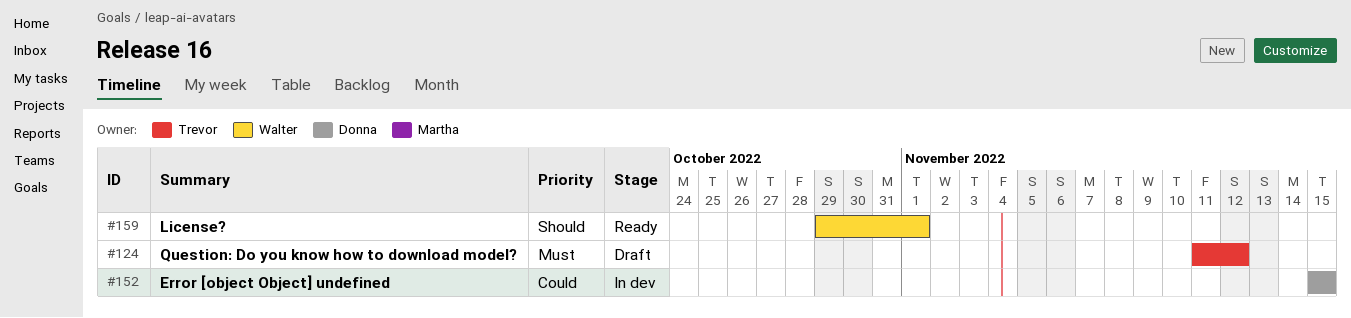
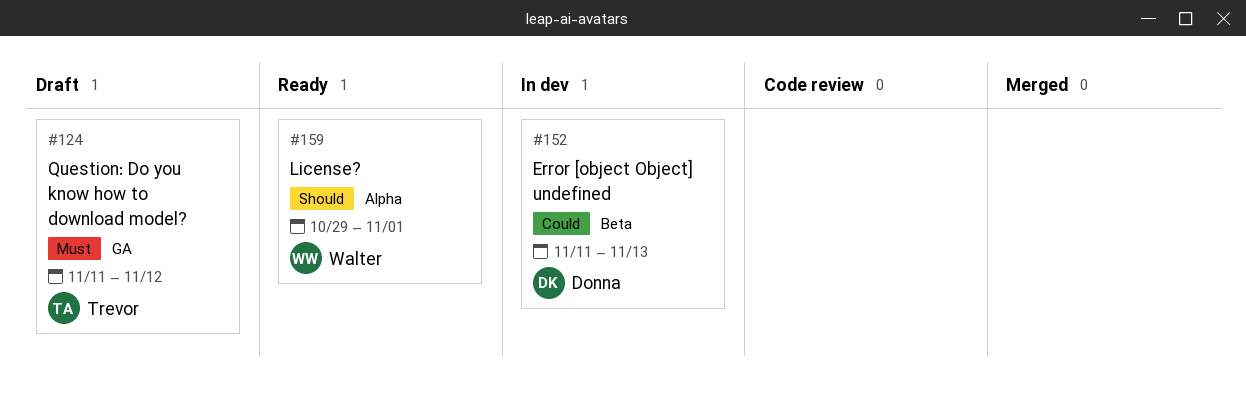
#152, start: Nov 15 -> Nov 11
#152, due: Nov 15 -> Nov 13

